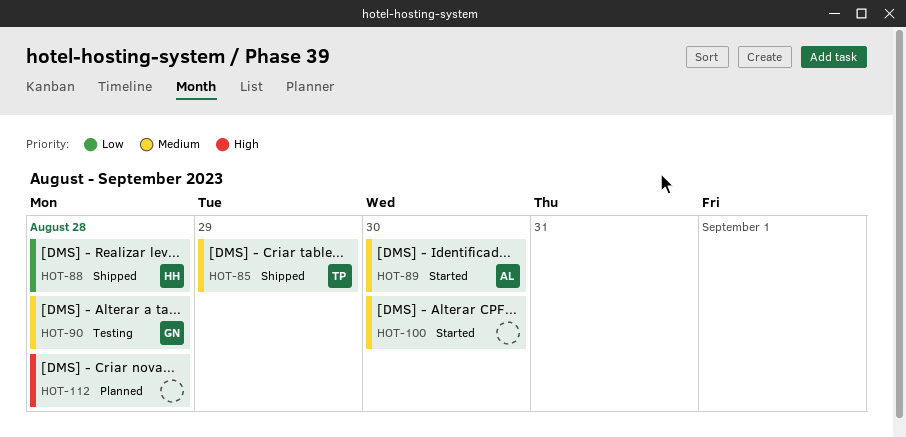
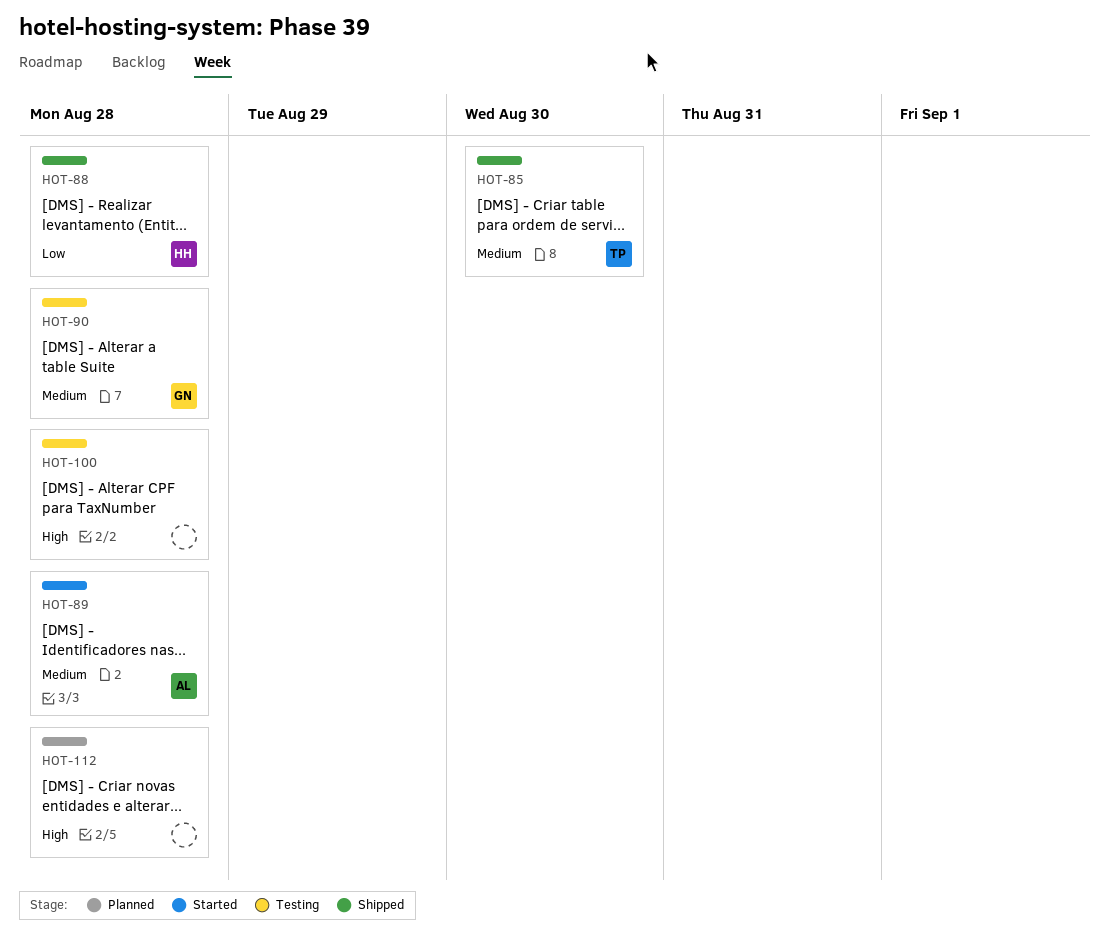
HOT-85, due: Aug 29 -> Aug 30
HOT-89, due: Aug 30 -> Aug 28
HOT-100, status: Started -> Testing
HOT-100, priority: Medium -> High
HOT-100, due: Aug 30 -> Aug 28

